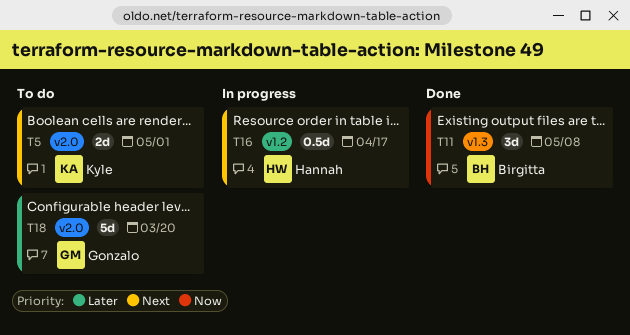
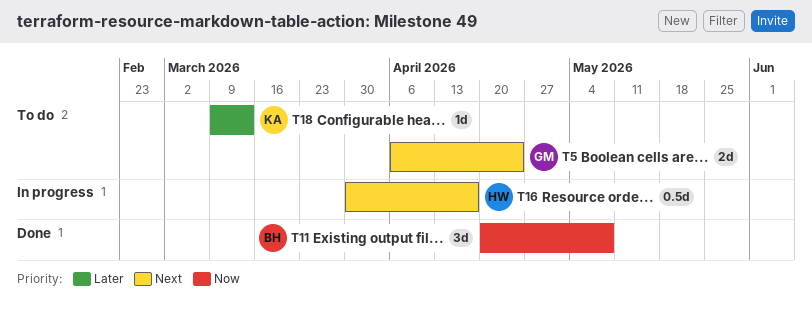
T5, owner: Kyle -> Gonzalo
T5, due: May 1 -> Apr 24
T18, owner: Gonzalo -> Kyle
T18, estimate: 5d -> 1d
T18, due: Mar 20 -> Mar 13

